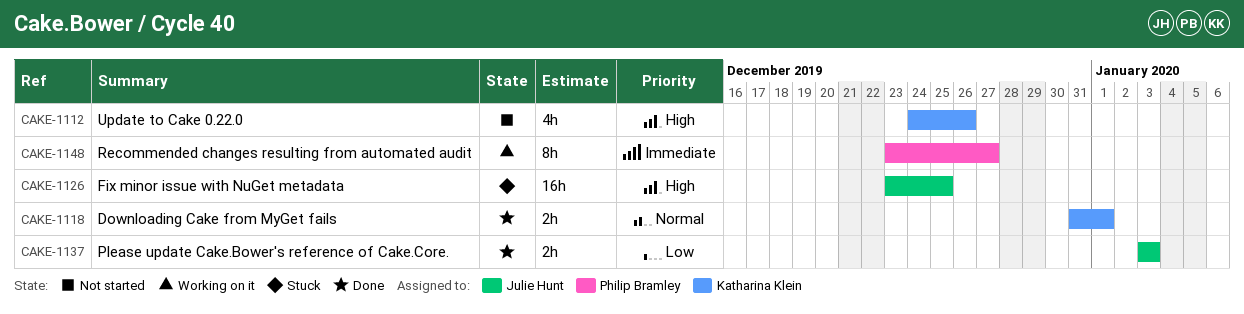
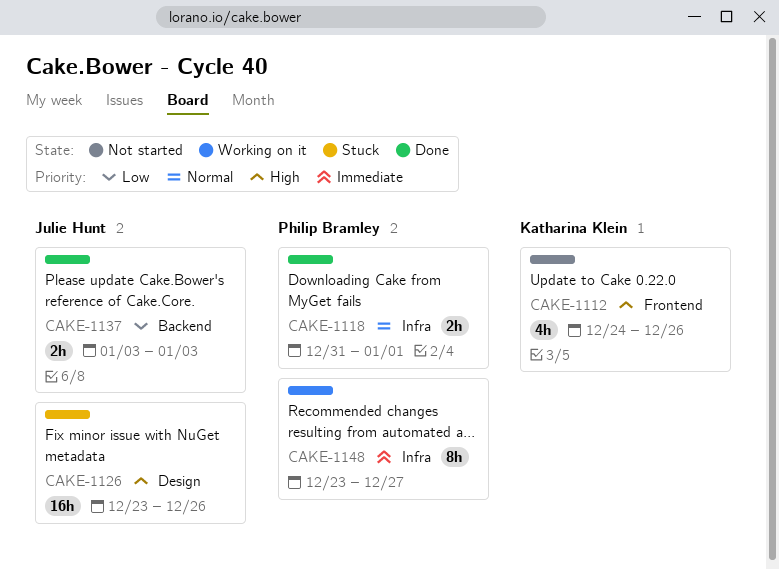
CAKE-1118, owner: Katharina Klein -> Philip Bramley
CAKE-1126, due: Dec 25 -> Dec 26

